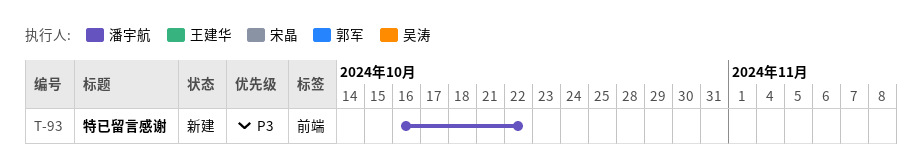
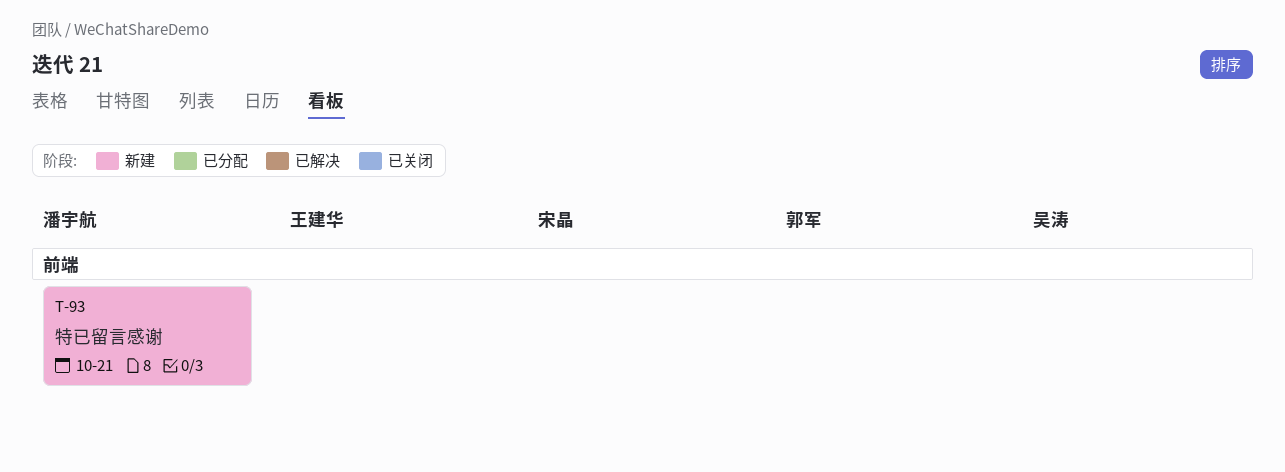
T-93, due: Oct 22 -> Oct 21

